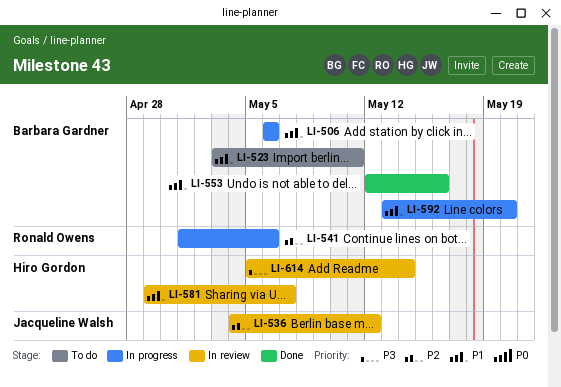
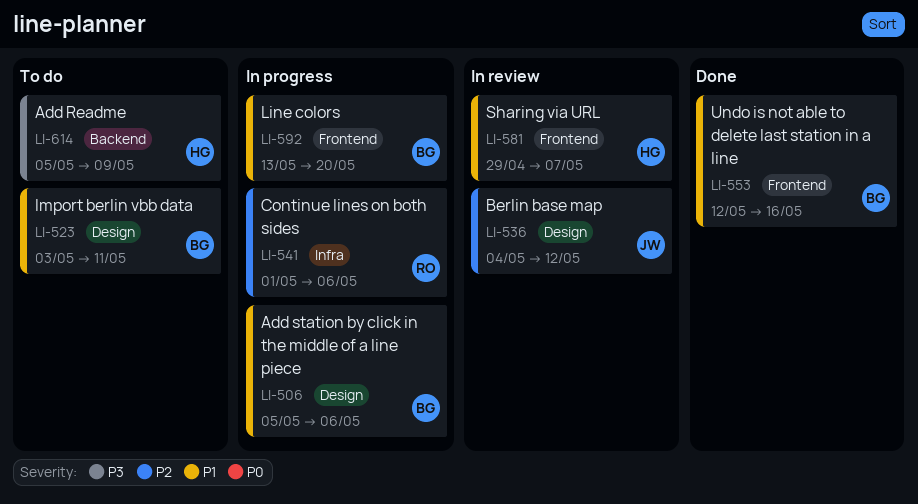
LI-506, start: May 6 -> May 5
LI-614, status: In review -> To do
LI-614, due: May 14 -> May 9

